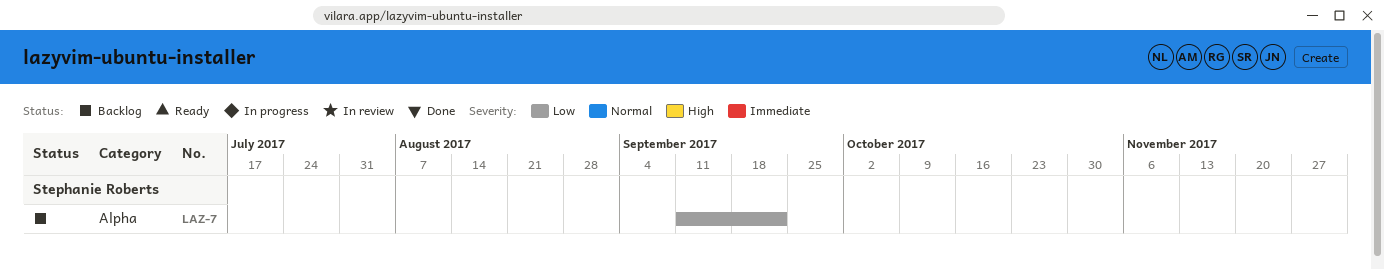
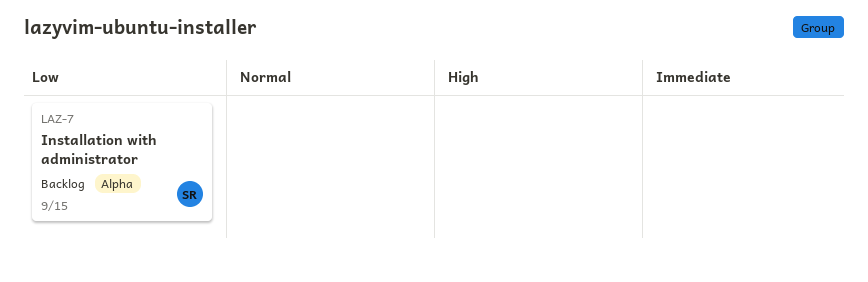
LAZ-7, due: Sep 22 -> Sep 15

